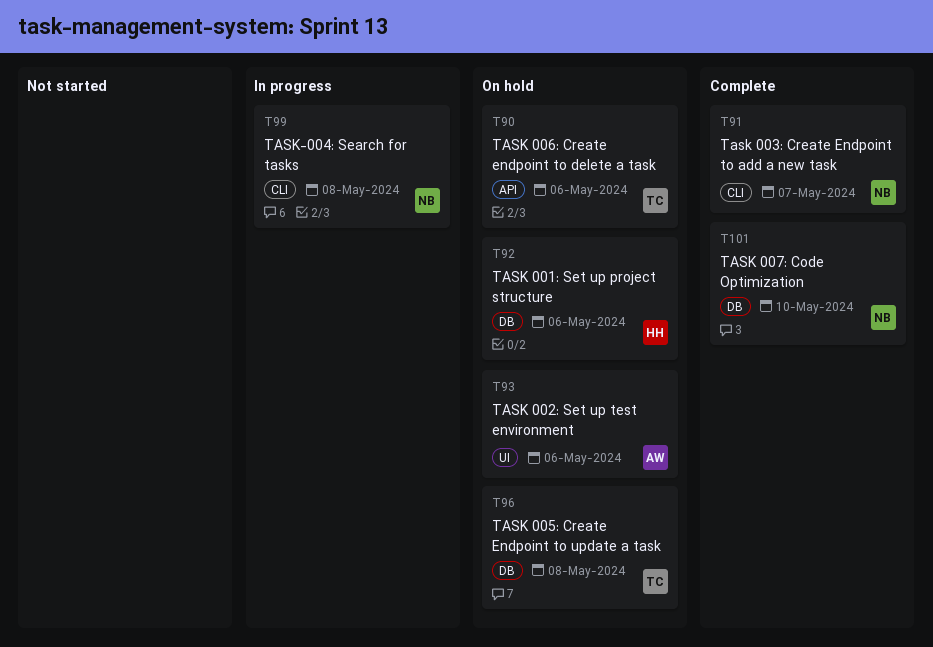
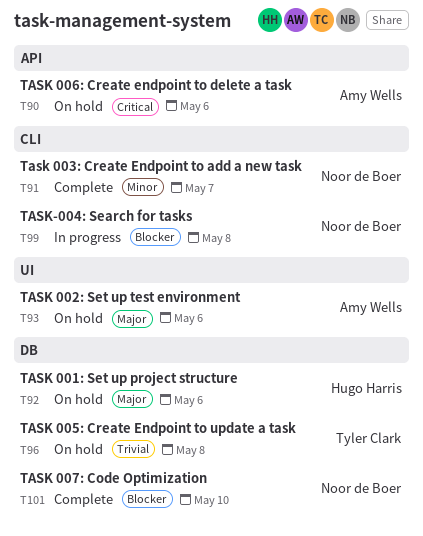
T90, owner: Tyler Clark -> Amy Wells

